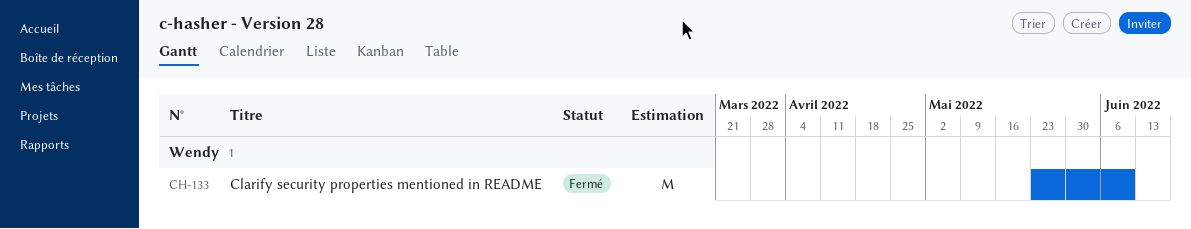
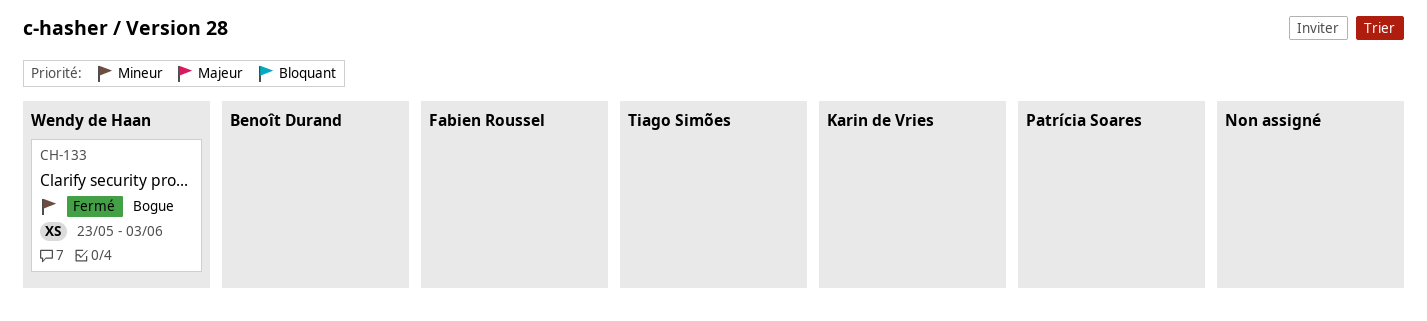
CH-133, estimate: M -> XS
CH-133, due: Jun 10 -> Jun 3

